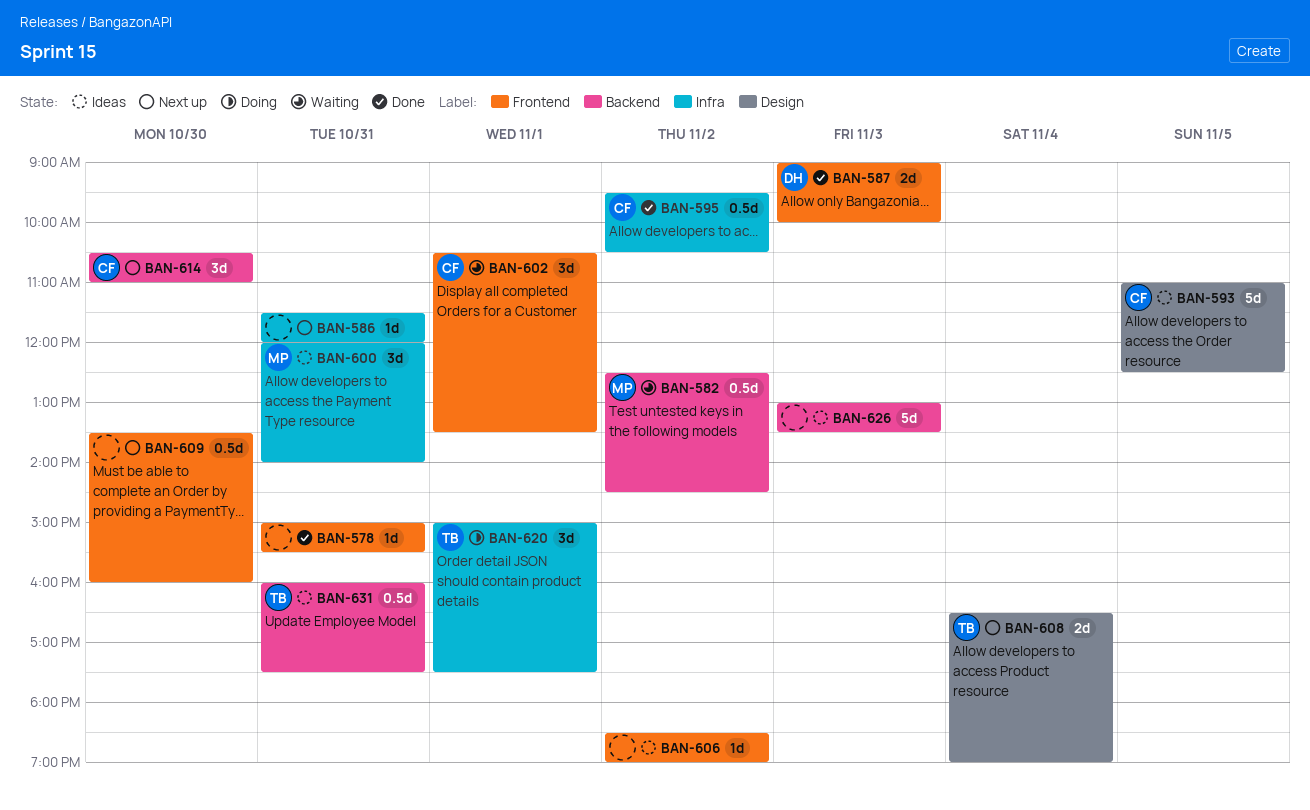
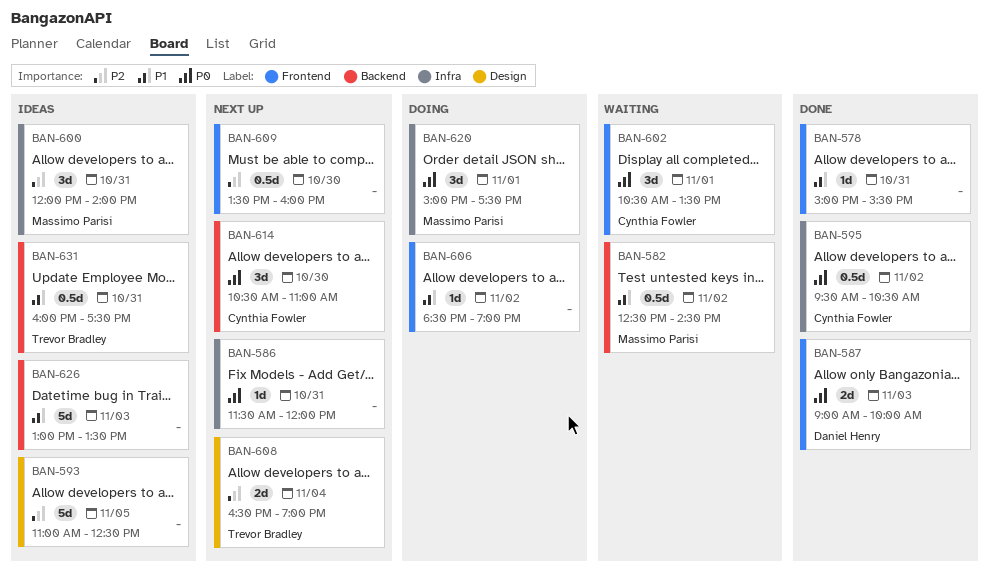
BAN-593, owner: Cynthia Fowler -> none
BAN-606, status: Ideas -> Doing
BAN-620, owner: Trevor Bradley -> Massimo Parisi

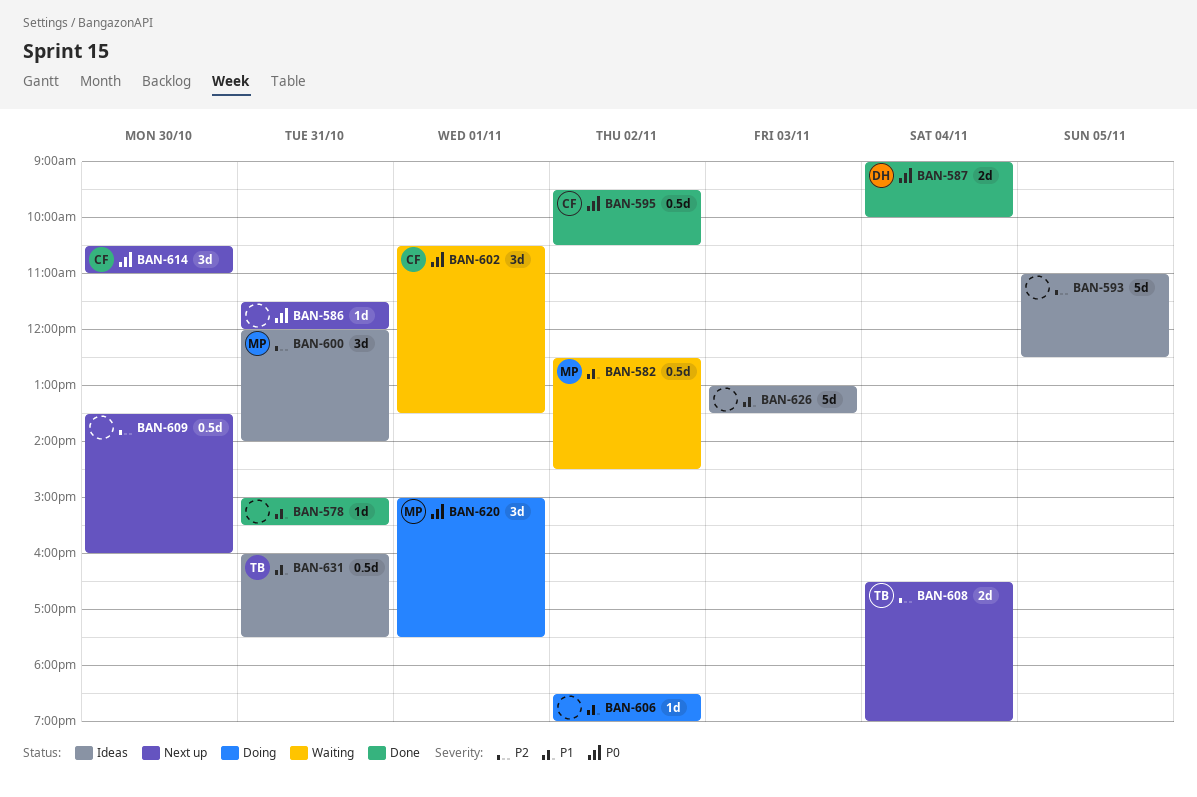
BAN-587, day: Nov 3 -> Nov 4

